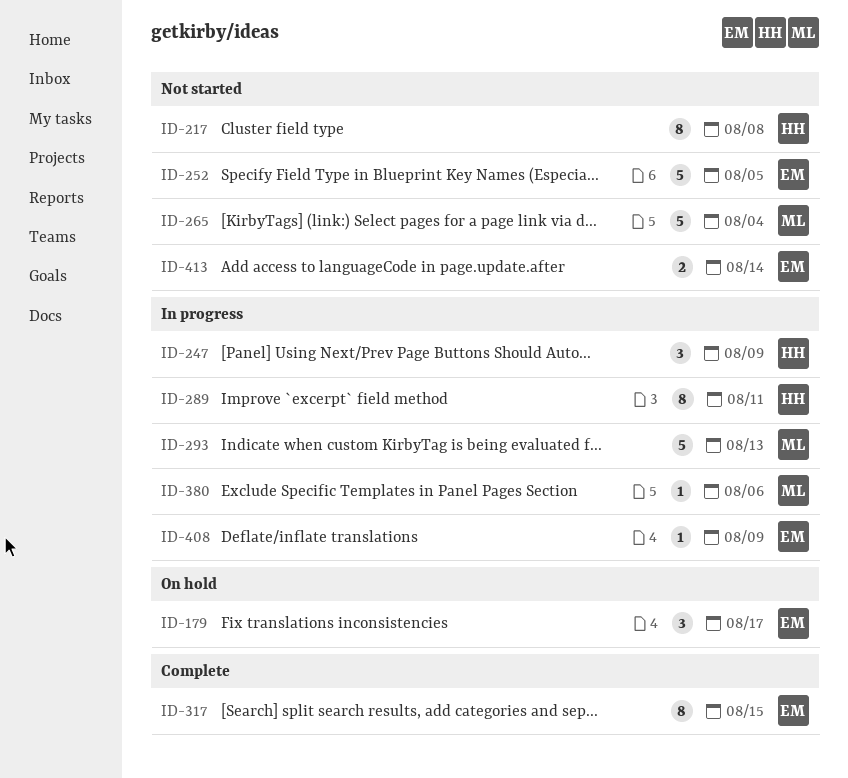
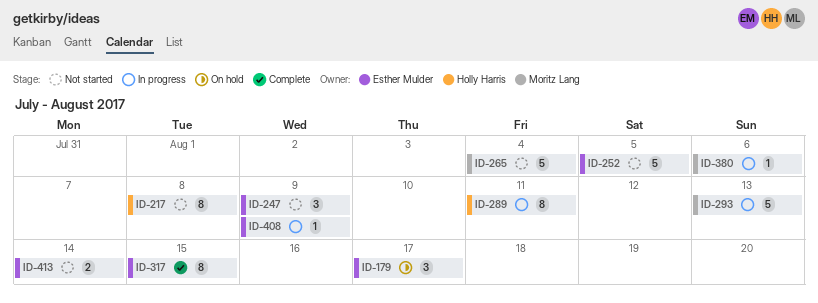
ID-247, status: In progress -> Not started
ID-247, owner: Holly Harris -> Esther Mulder

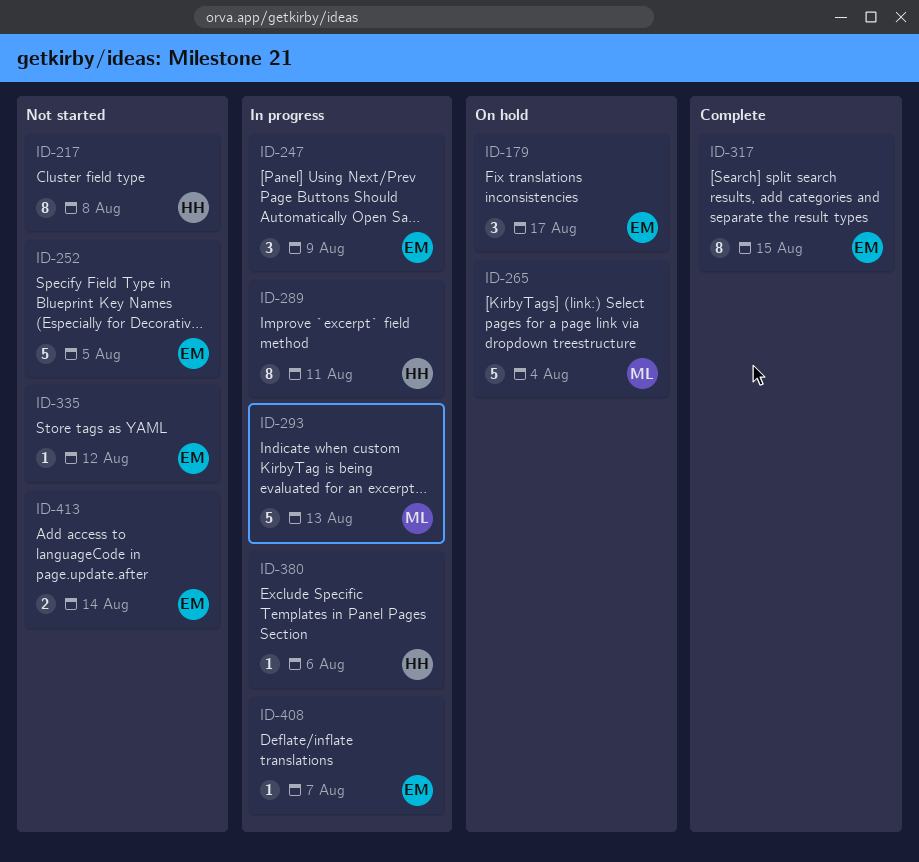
ID-247, status: Not started -> In progress
ID-265, status: Not started -> On hold
ID-335: none -> present
ID-380, owner: Moritz Lang -> Holly Harris
ID-408, due: Aug 9 -> Aug 7

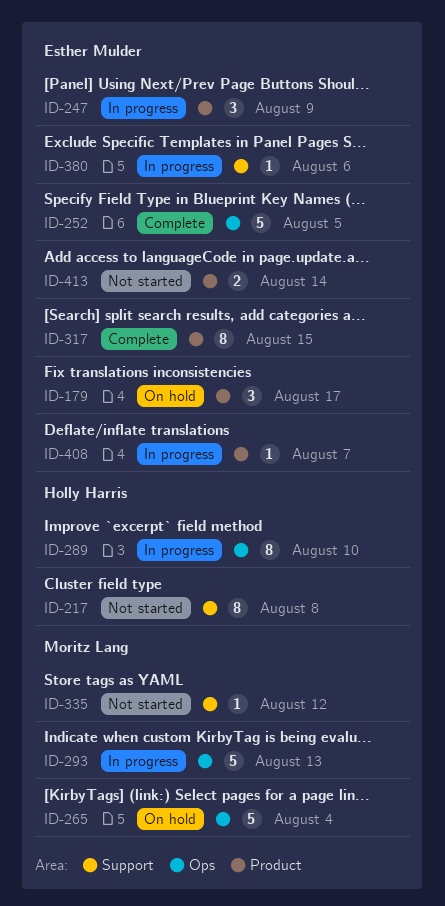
ID-252, status: Not started -> Complete
ID-289, due: Aug 11 -> Aug 10
ID-335, owner: Esther Mulder -> Moritz Lang
ID-380, owner: Holly Harris -> Esther Mulder

